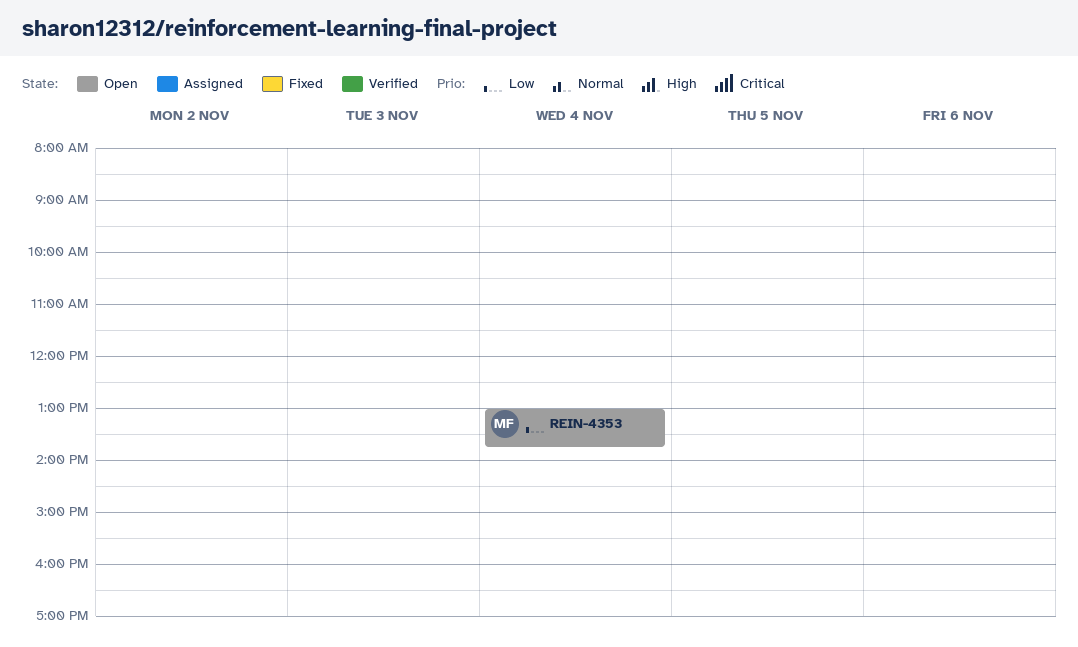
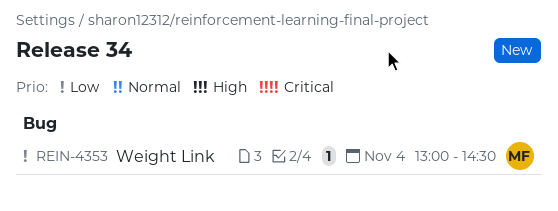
REIN-4353, ends: 13:45 -> 14:30

